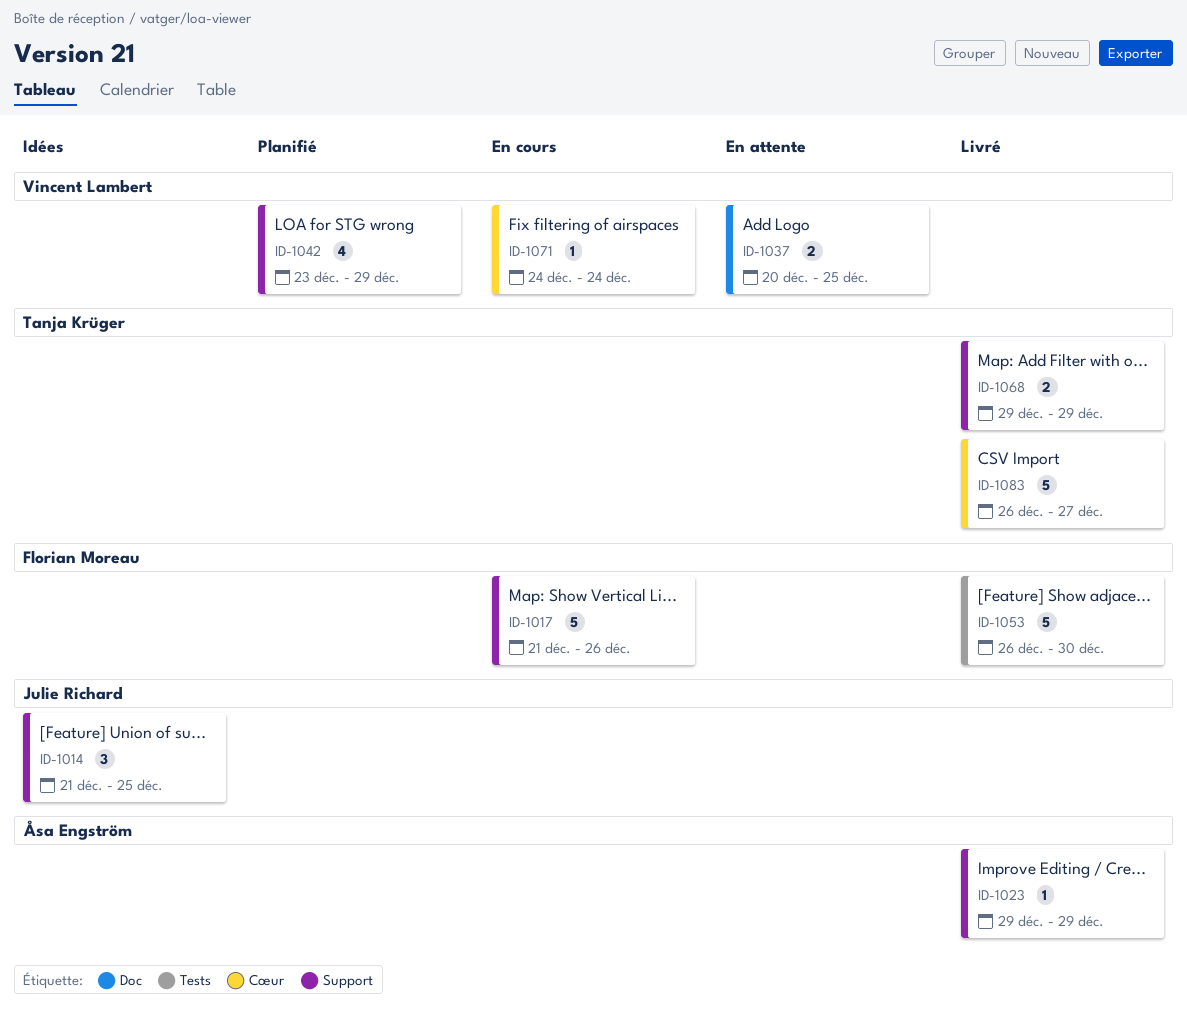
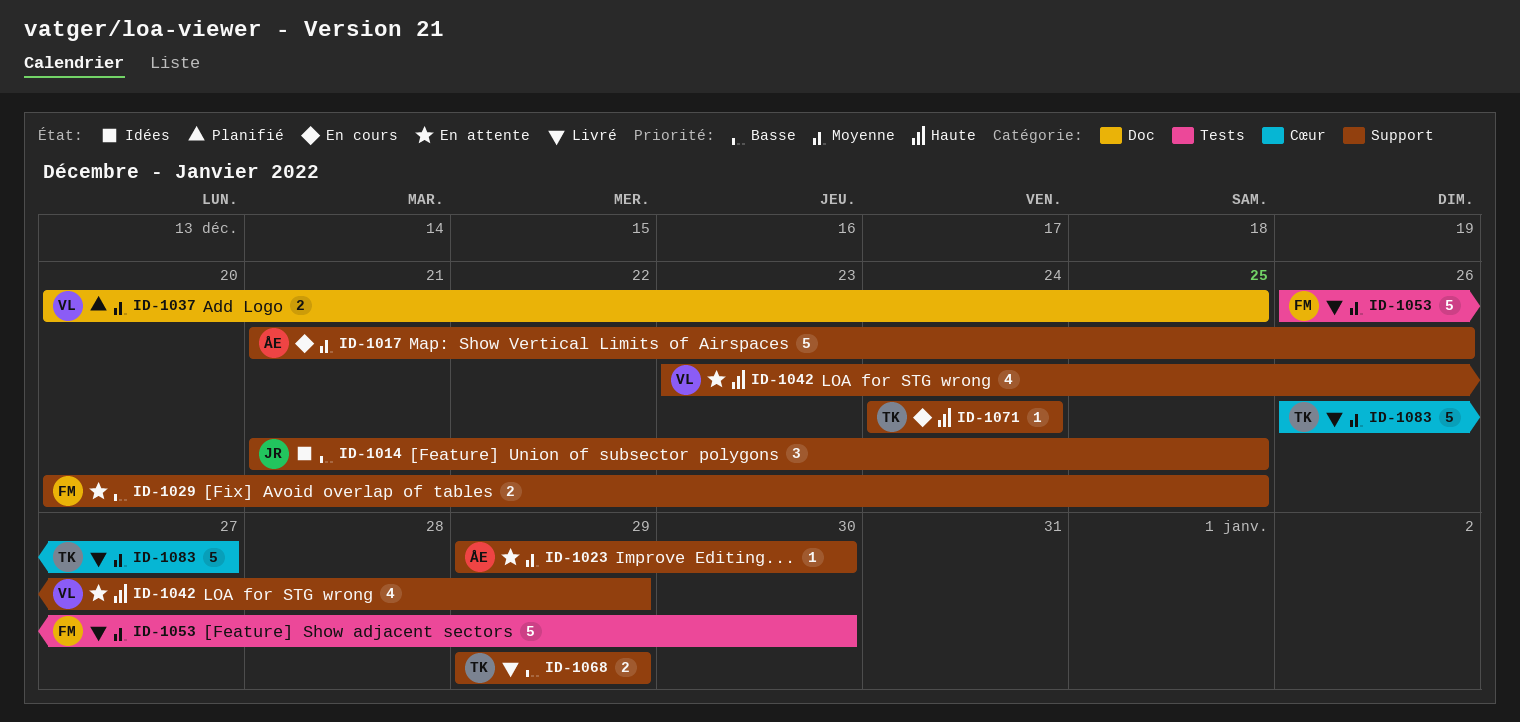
ID-1017, owner: Florian Moreau -> Åsa Engström
ID-1023, status: Livré -> En attente
ID-1023, due: Dec 29 -> Dec 30
ID-1029: none -> present
ID-1037, status: En attente -> Planifié
ID-1042, status: Planifié -> En attente
ID-1071, owner: Vincent Lambert -> Tanja Krüger
ID-1071, label: Cœur -> Support

